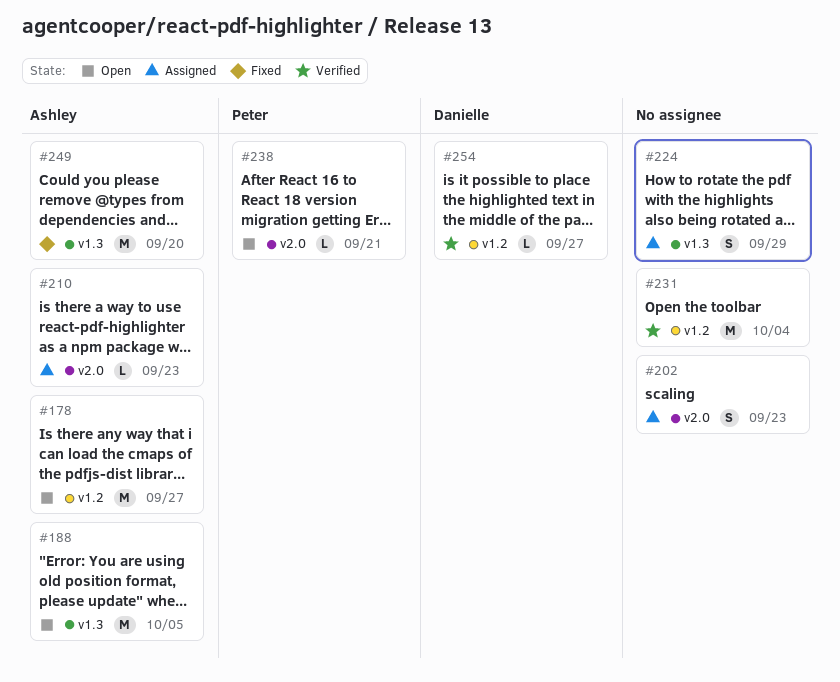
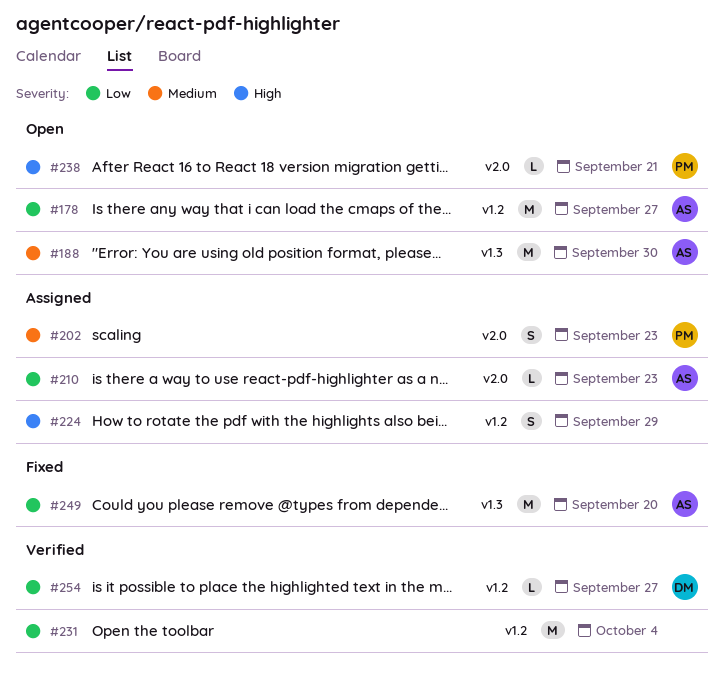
#188, due: Oct 5 -> Sep 30
#202, owner: none -> Peter
#224, label: v1.3 -> v1.2

